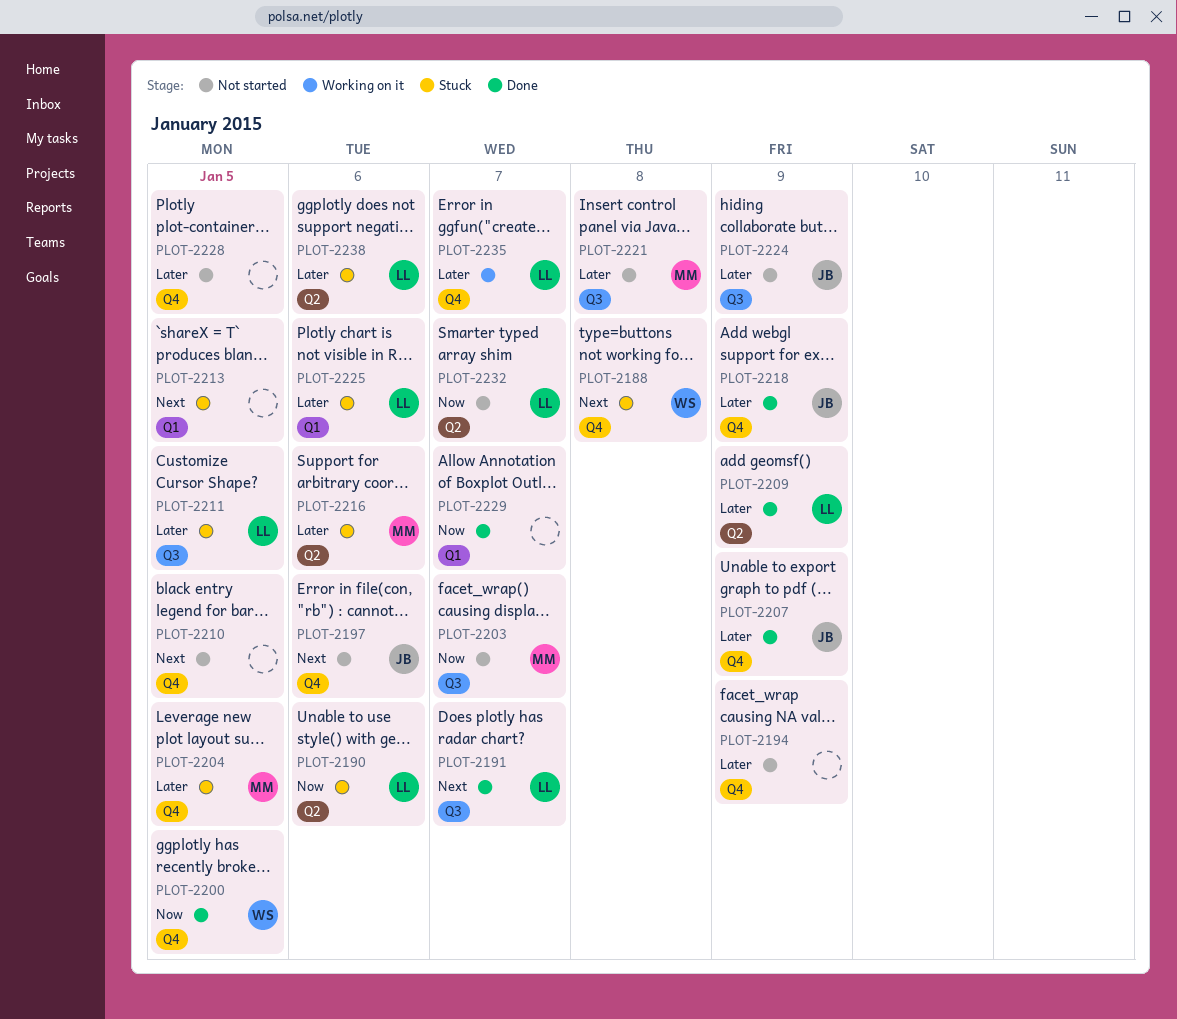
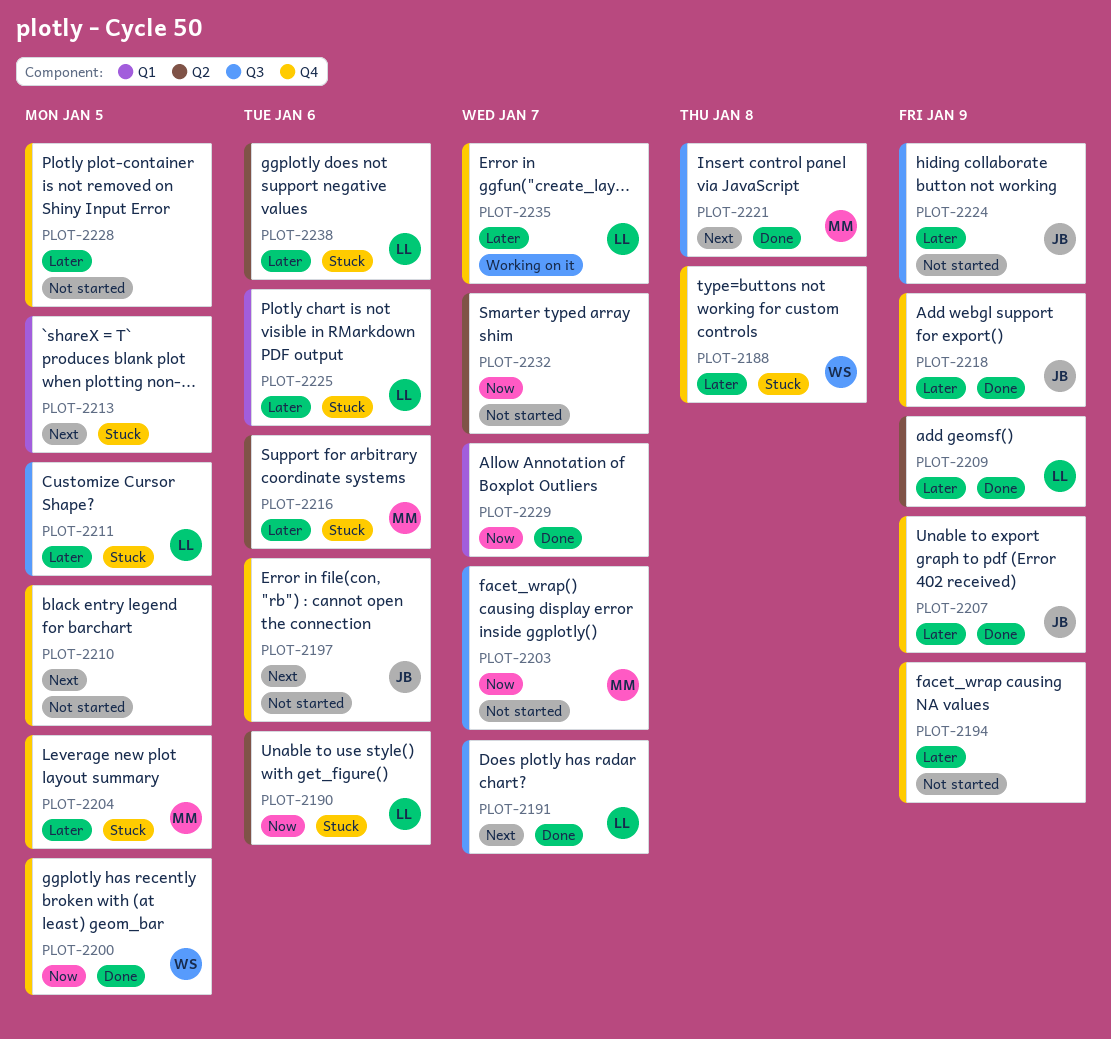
PLOT-2188, priority: Next -> Later
PLOT-2221, status: Not started -> Done
PLOT-2221, priority: Later -> Next
PLOT-2232, owner: LL -> none

